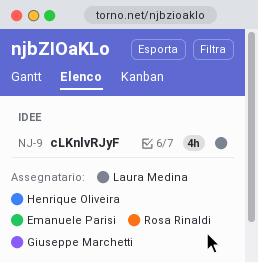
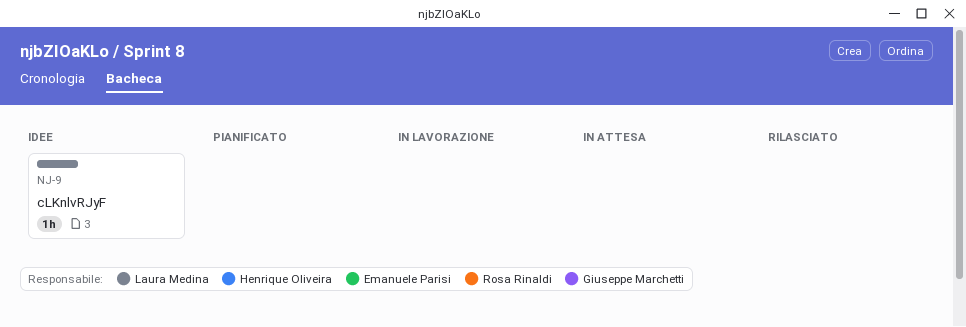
NJ-9, estimate: 4h -> 1h

